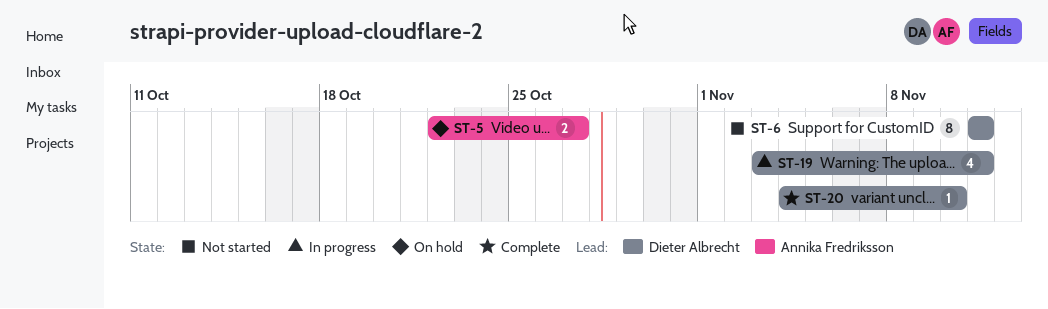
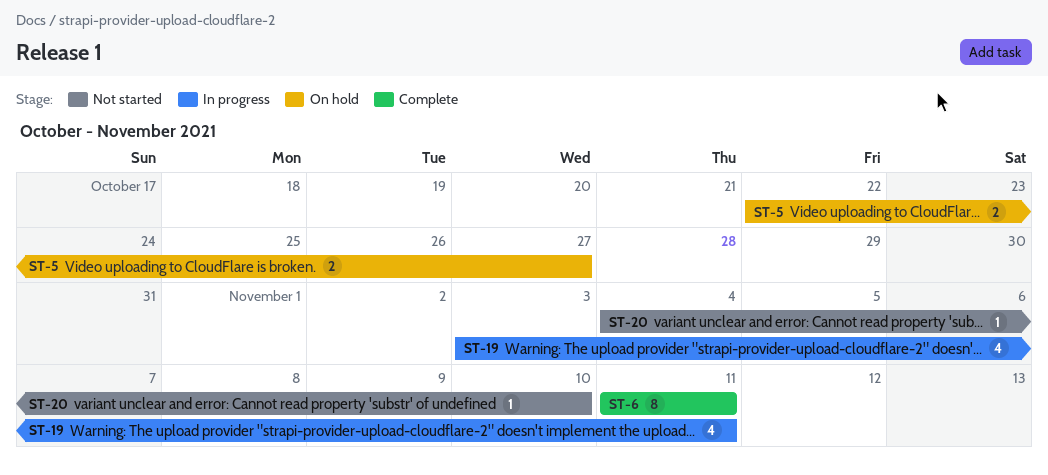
ST-6, status: Not started -> Complete
ST-20, status: Complete -> Not started

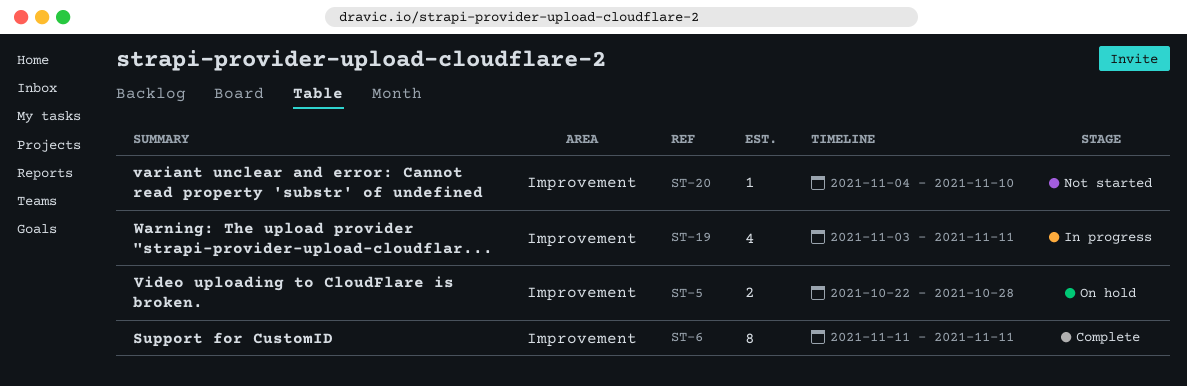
ST-5, due: Oct 27 -> Oct 28

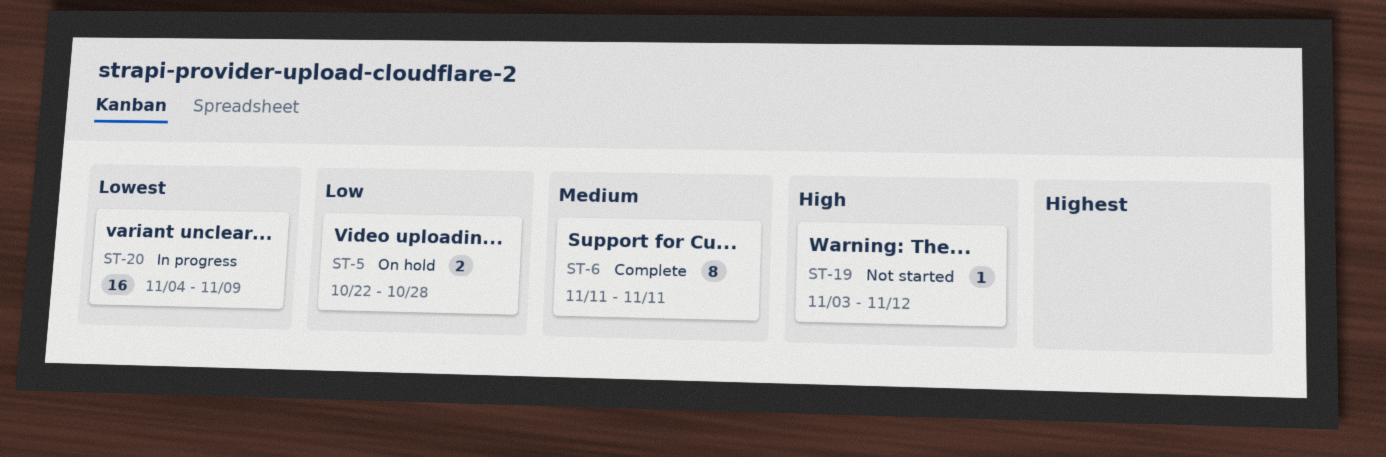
ST-19, status: In progress -> Not started
ST-19, estimate: 4 -> 1
ST-19, due: Nov 11 -> Nov 12
ST-20, status: Not started -> In progress
ST-20, estimate: 1 -> 16
ST-20, due: Nov 10 -> Nov 9

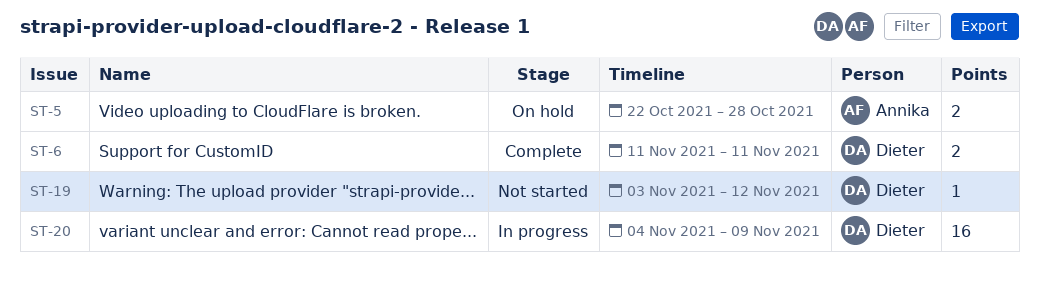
ST-6, estimate: 8 -> 2

